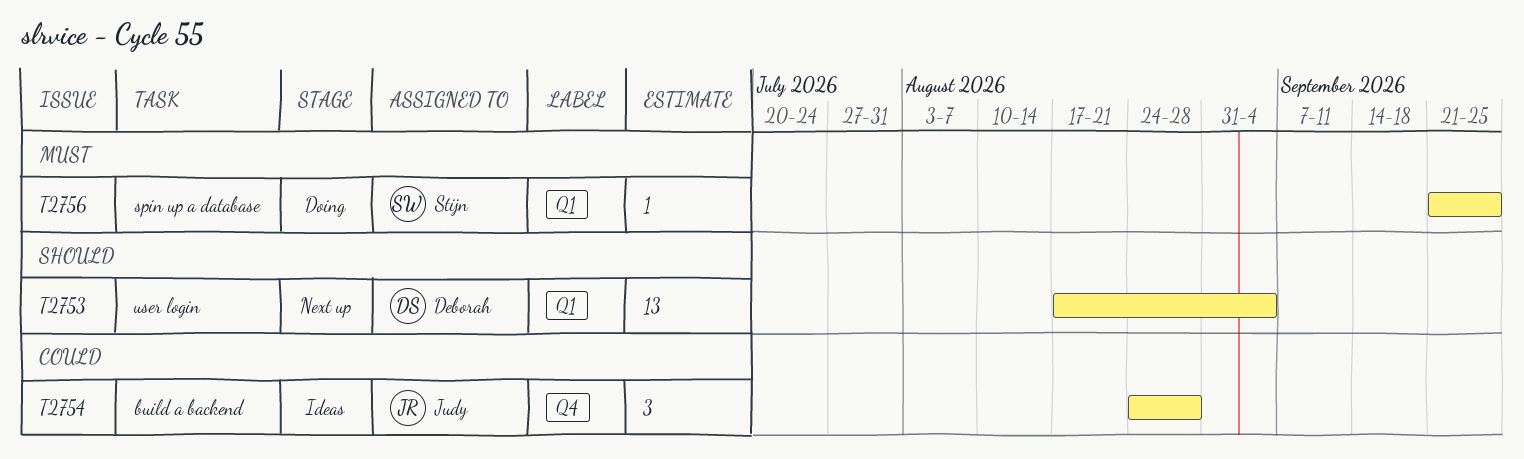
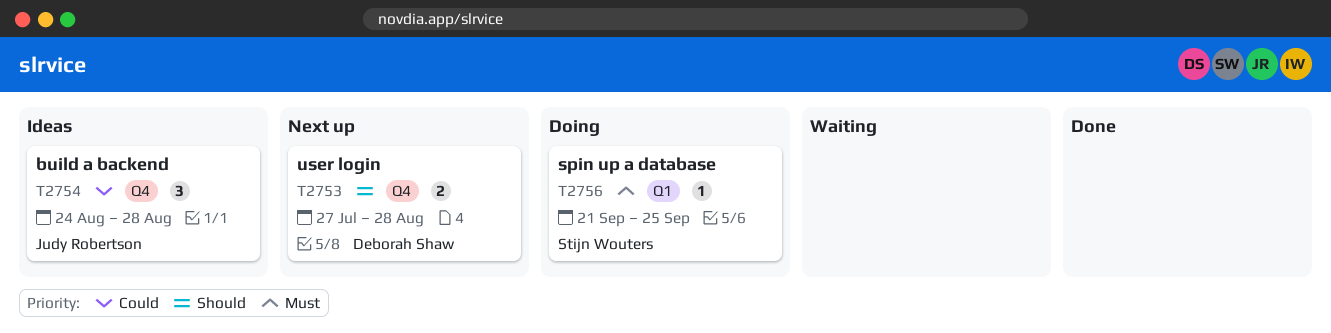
T2753, label: Q1 -> Q4
T2753, estimate: 13 -> 2
T2753, start: Aug 17 -> Jul 27
T2753, due: Sep 4 -> Aug 28

